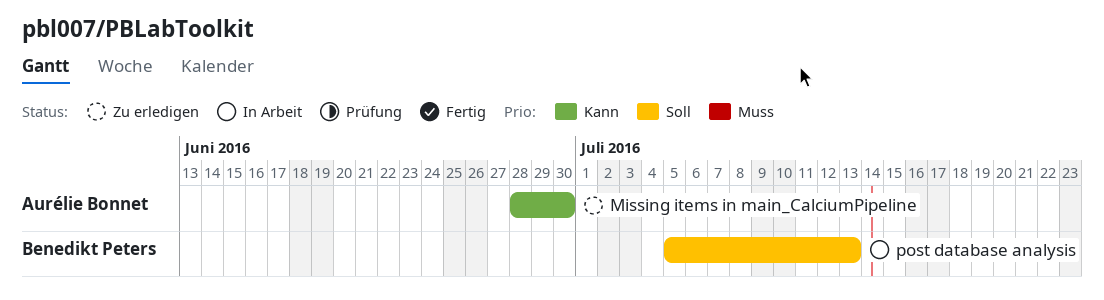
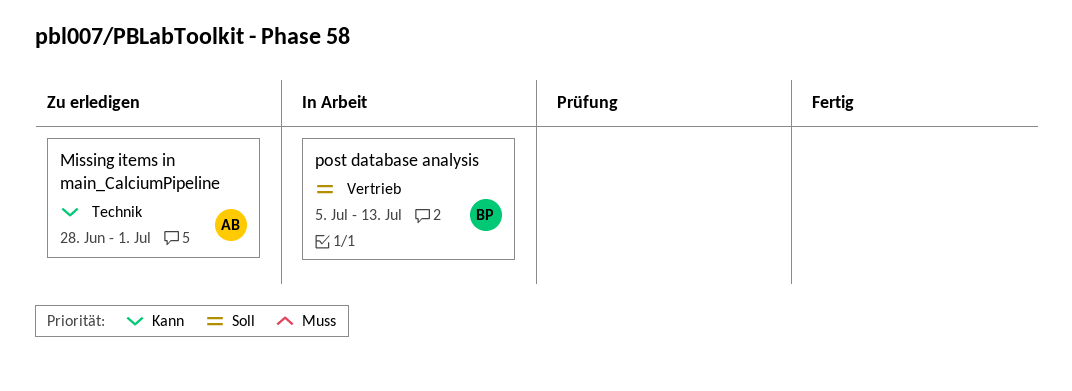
Missing items in main_CalciumPipeline, due: Jun 30 -> Jul 1

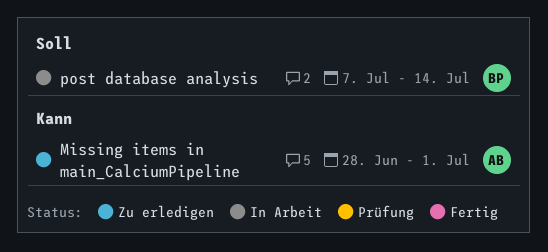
post database analysis, start: Jul 5 -> Jul 7
post database analysis, due: Jul 13 -> Jul 14

